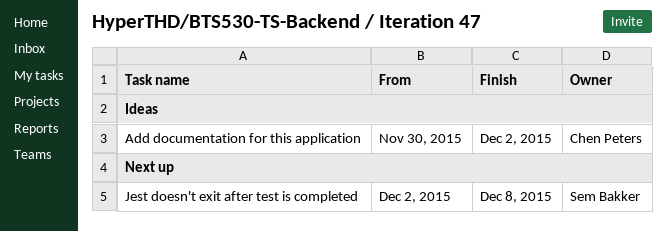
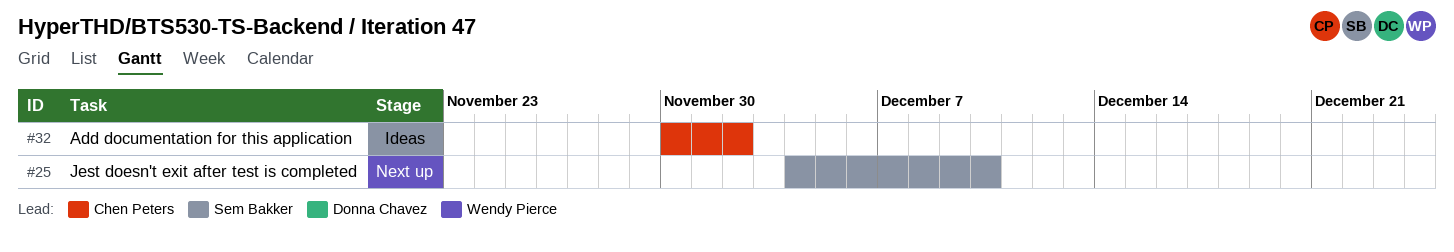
Jest doesn't exit after test is completed, start: Dec 2 -> Dec 4
Jest doesn't exit after test is completed, due: Dec 8 -> Dec 10

